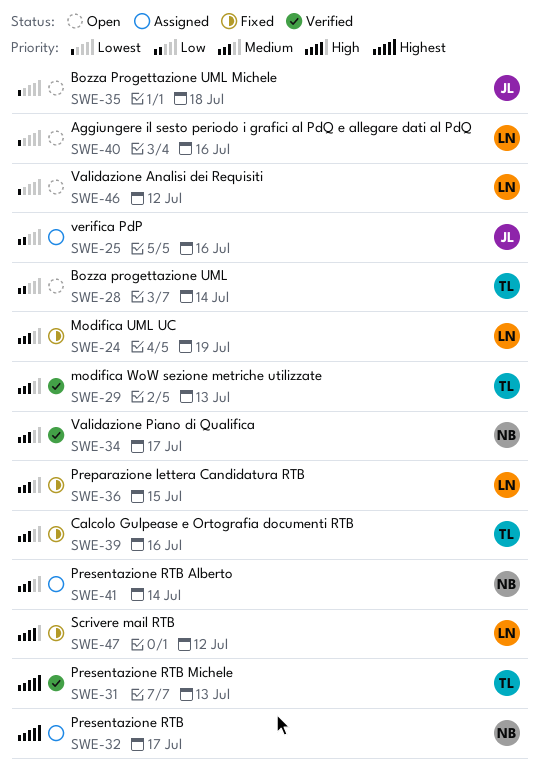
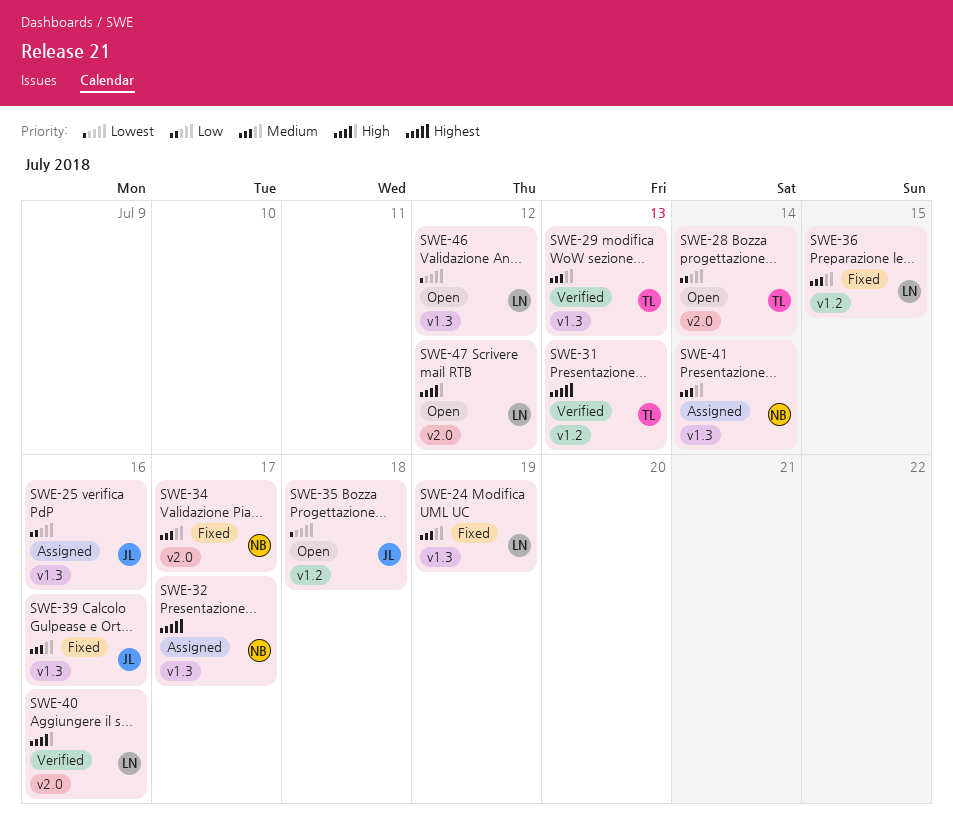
SWE-34, status: Verified -> Fixed
SWE-39, owner: TL -> JL
SWE-40, status: Open -> Verified
SWE-40, priority: Lowest -> High
SWE-47, status: Fixed -> Open

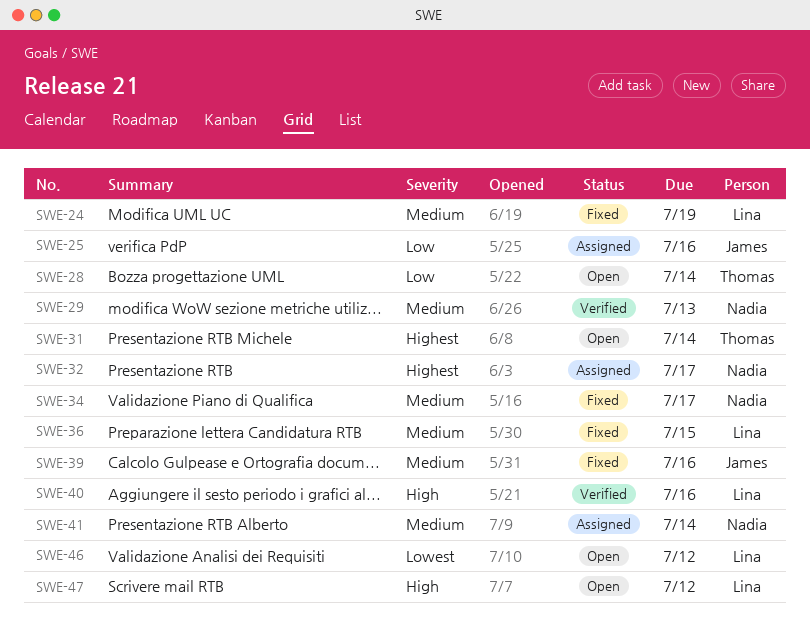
SWE-29, owner: Thomas -> Nadia
SWE-31, status: Verified -> Open
SWE-31, due: Jul 13 -> Jul 14
SWE-35: present -> none

